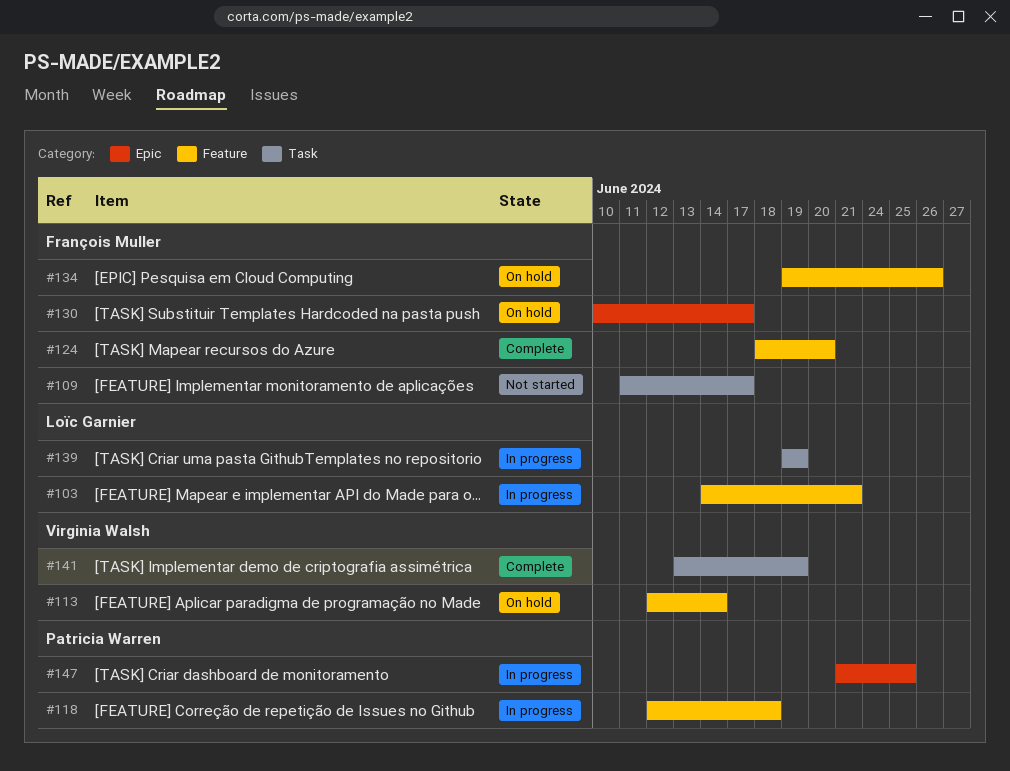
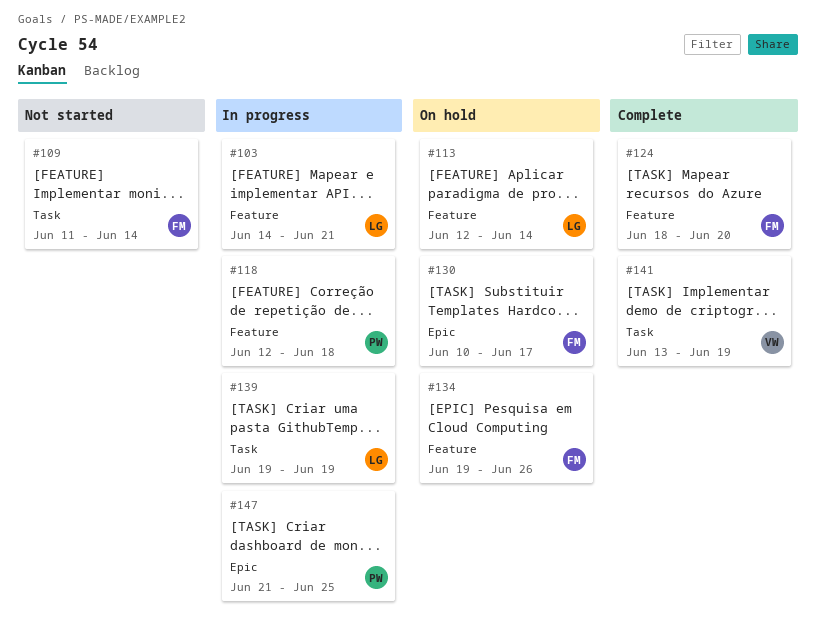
#109, due: Jun 17 -> Jun 14
#113, owner: Virginia Walsh -> Loïc Garnier

